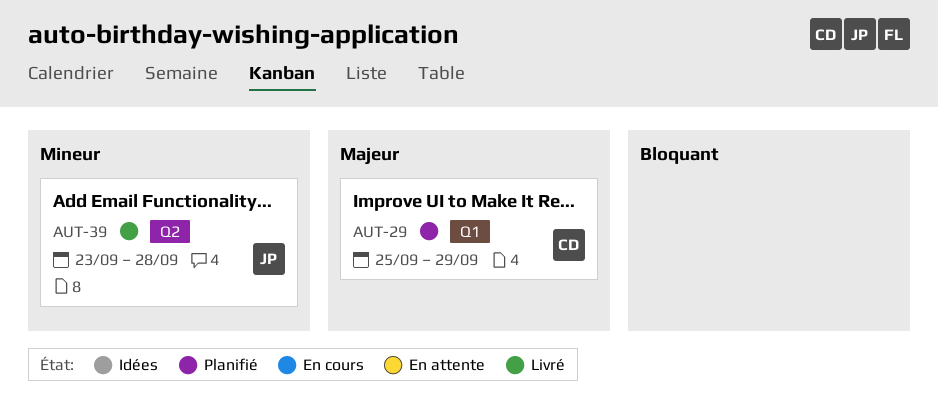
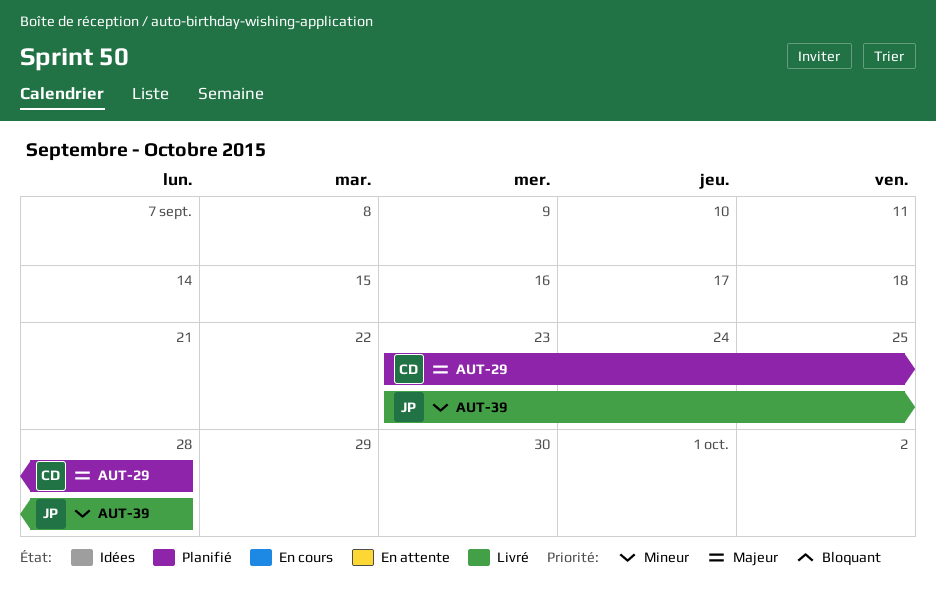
AUT-29, start: Sep 25 -> Sep 23
AUT-29, due: Sep 29 -> Sep 28

